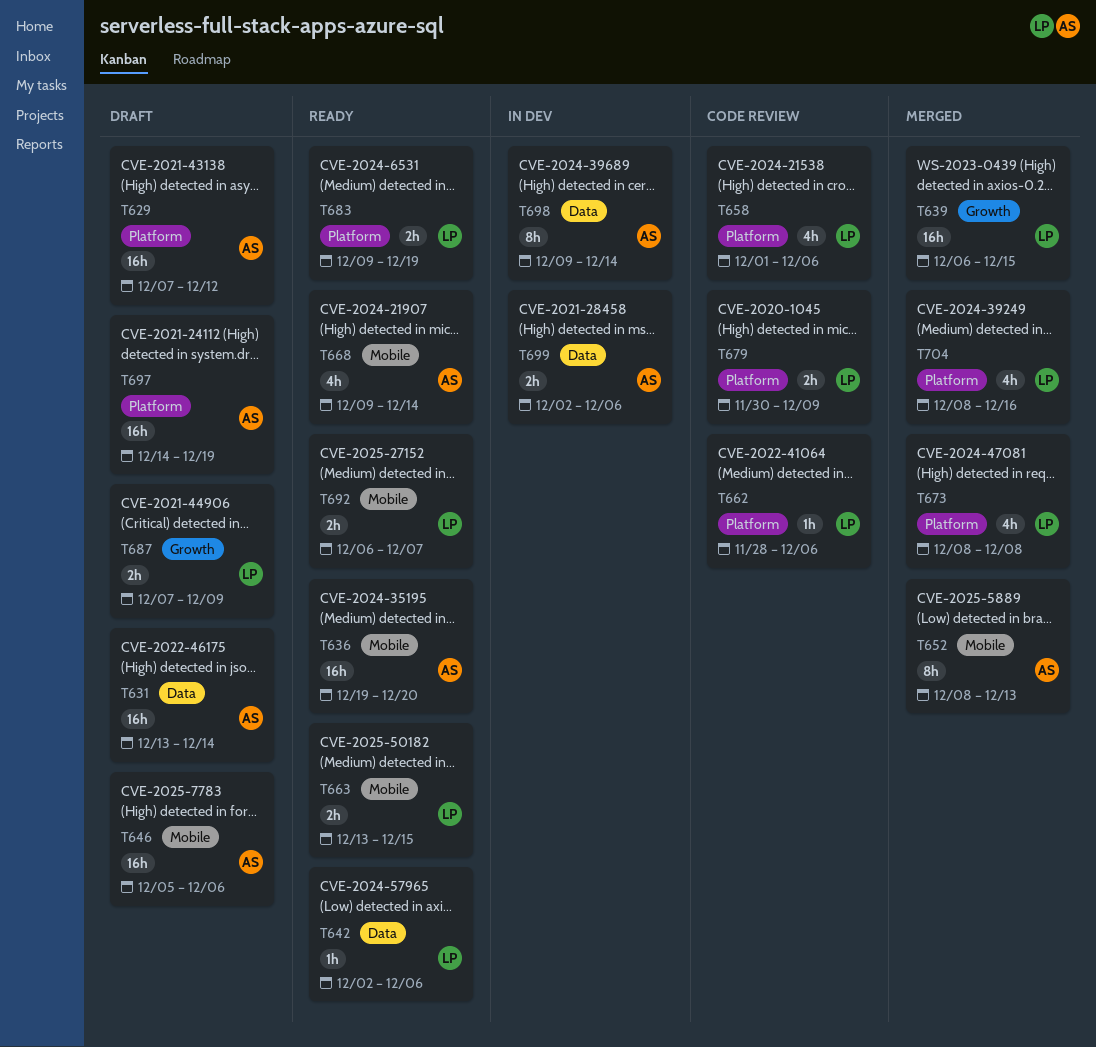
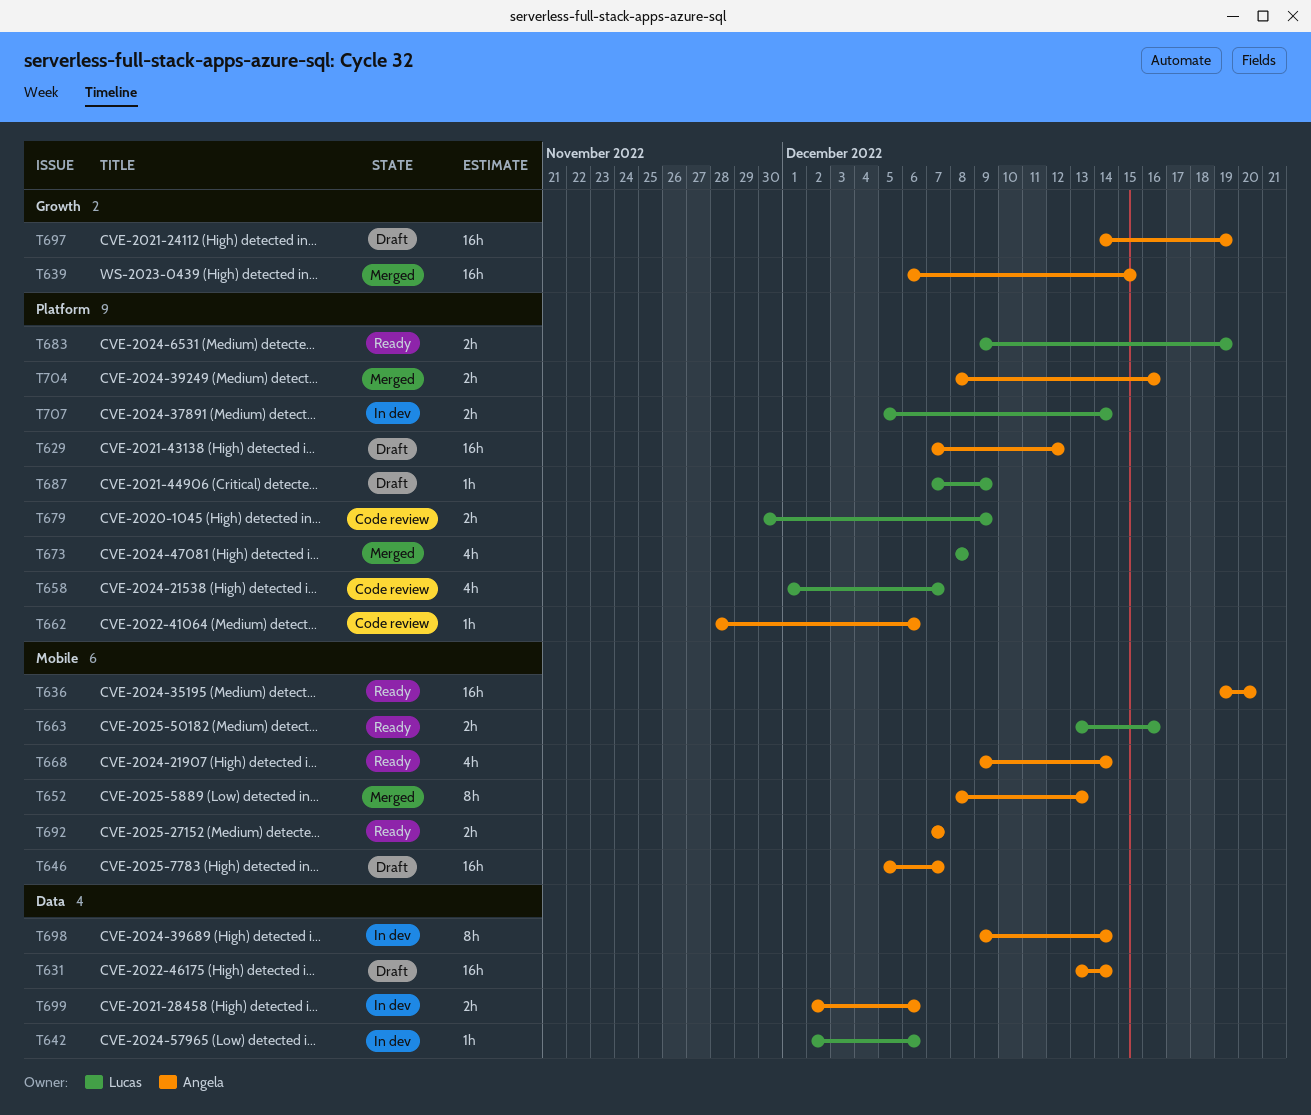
T639, owner: Lucas -> Angela
T642, status: Ready -> In dev
T646, due: Dec 6 -> Dec 7
T658, due: Dec 6 -> Dec 7
T662, owner: Lucas -> Angela
T663, due: Dec 15 -> Dec 16
T687, label: Growth -> Platform
T687, estimate: 2h -> 1h
T692, owner: Lucas -> Angela
T692, start: Dec 6 -> Dec 7
T697, label: Platform -> Growth
T704, owner: Lucas -> Angela
T704, estimate: 4h -> 2h
T707: none -> present

